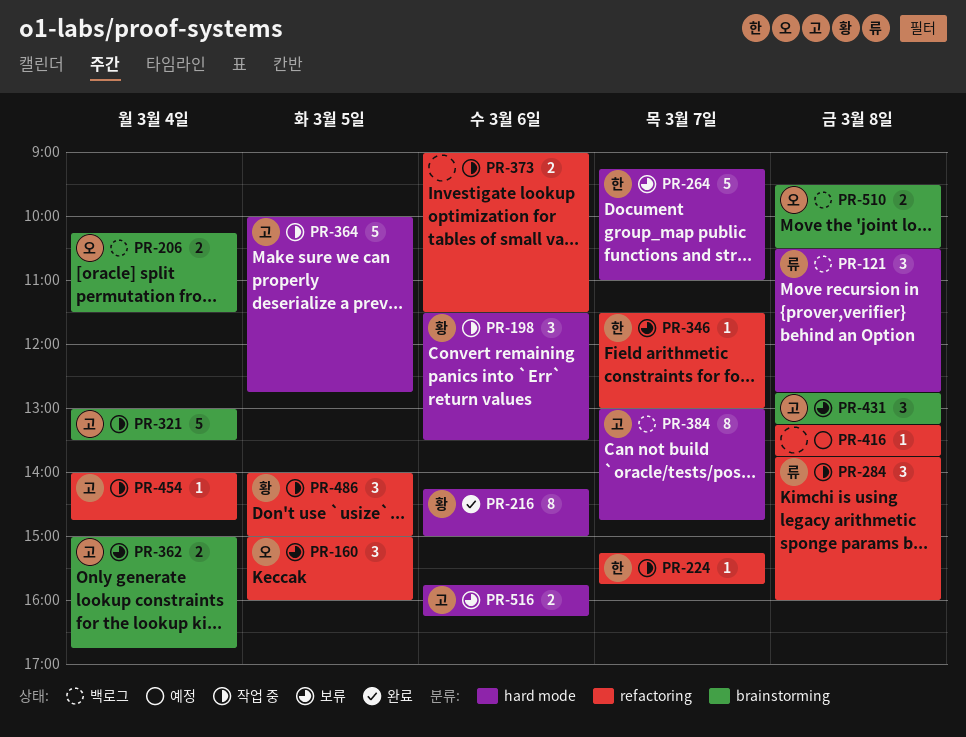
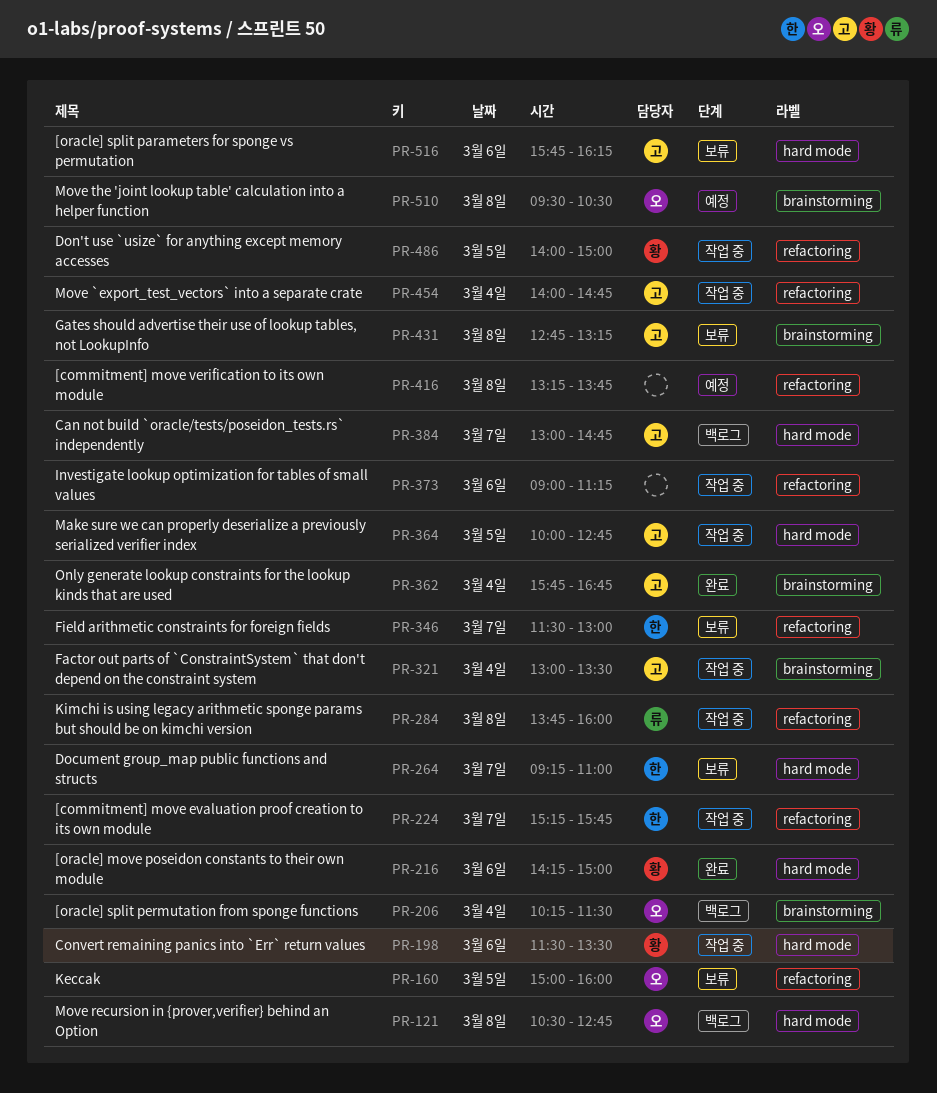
PR-121, owner: 류 -> 오
PR-362, status: 보류 -> 완료
PR-362, begins: 15:00 -> 15:45
PR-373, ends: 11:30 -> 11:15
PR-510, status: 백로그 -> 예정

